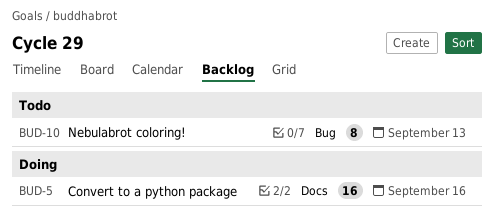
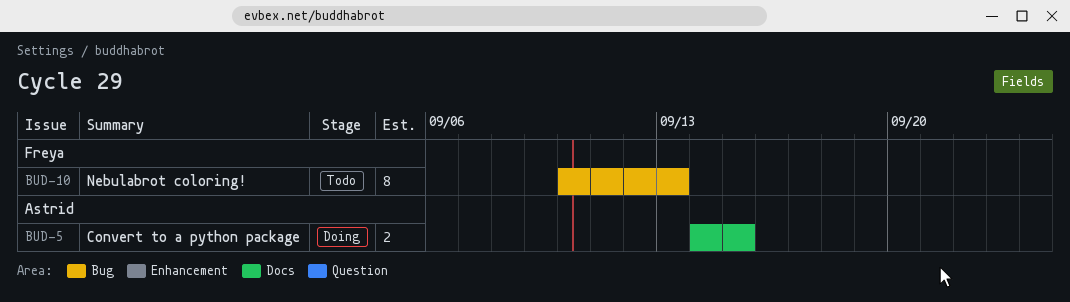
BUD-5, estimate: 16 -> 2
BUD-5, due: Sep 16 -> Sep 15

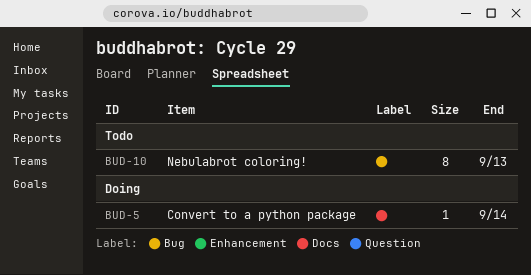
BUD-5, estimate: 2 -> 1
BUD-5, due: Sep 15 -> Sep 14

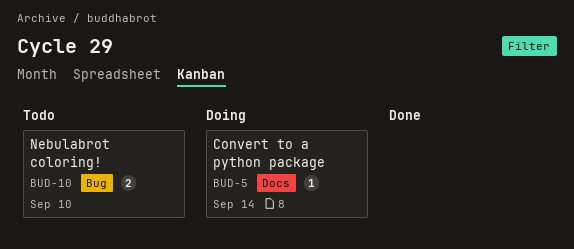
BUD-10, estimate: 8 -> 2
BUD-10, due: Sep 13 -> Sep 10

